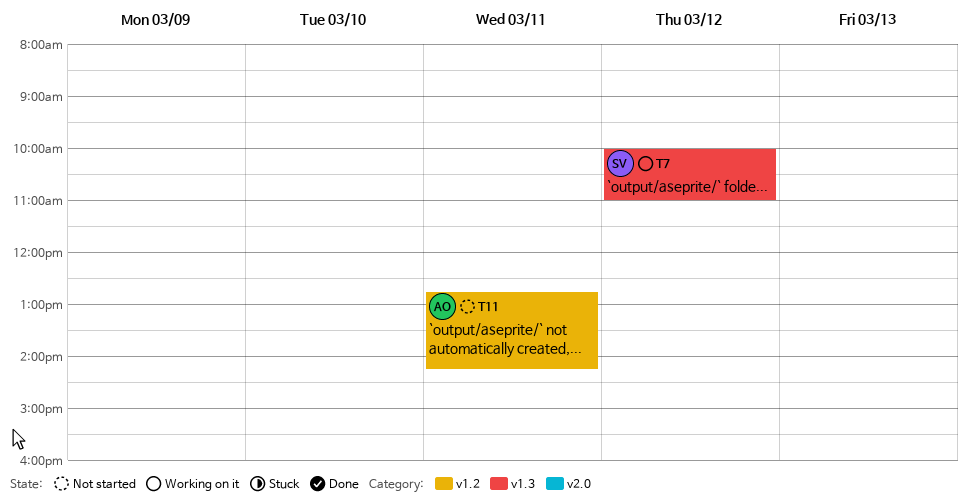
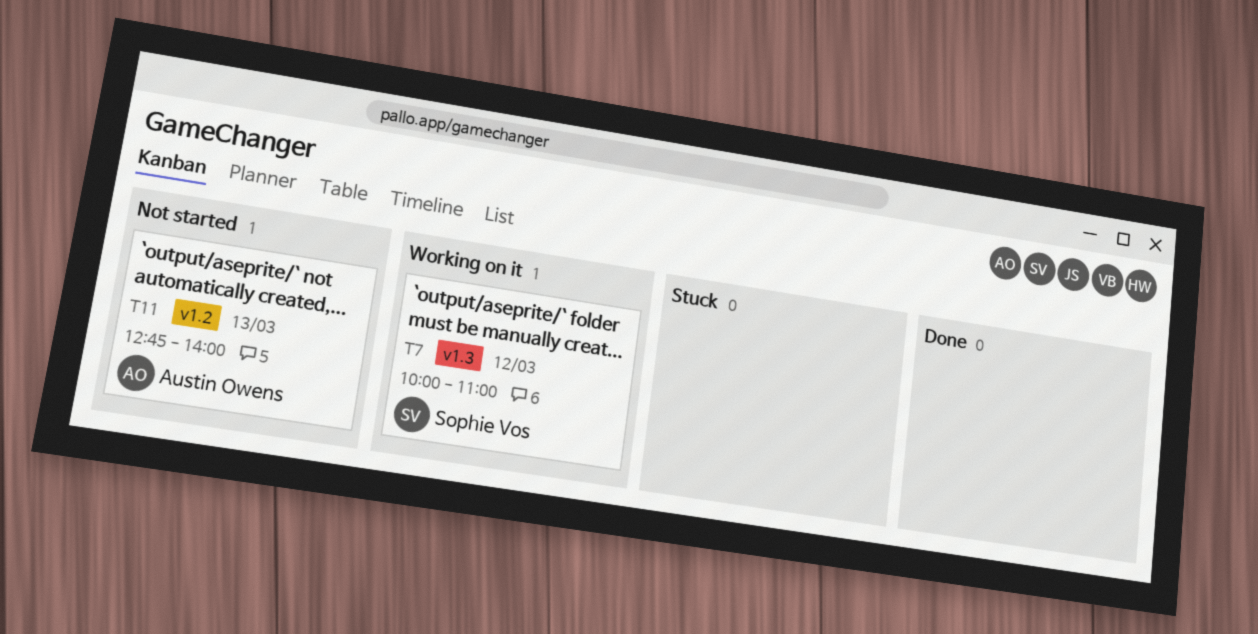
T11, day: Mar 11 -> Mar 13
T11, ends: 14:15 -> 14:00

